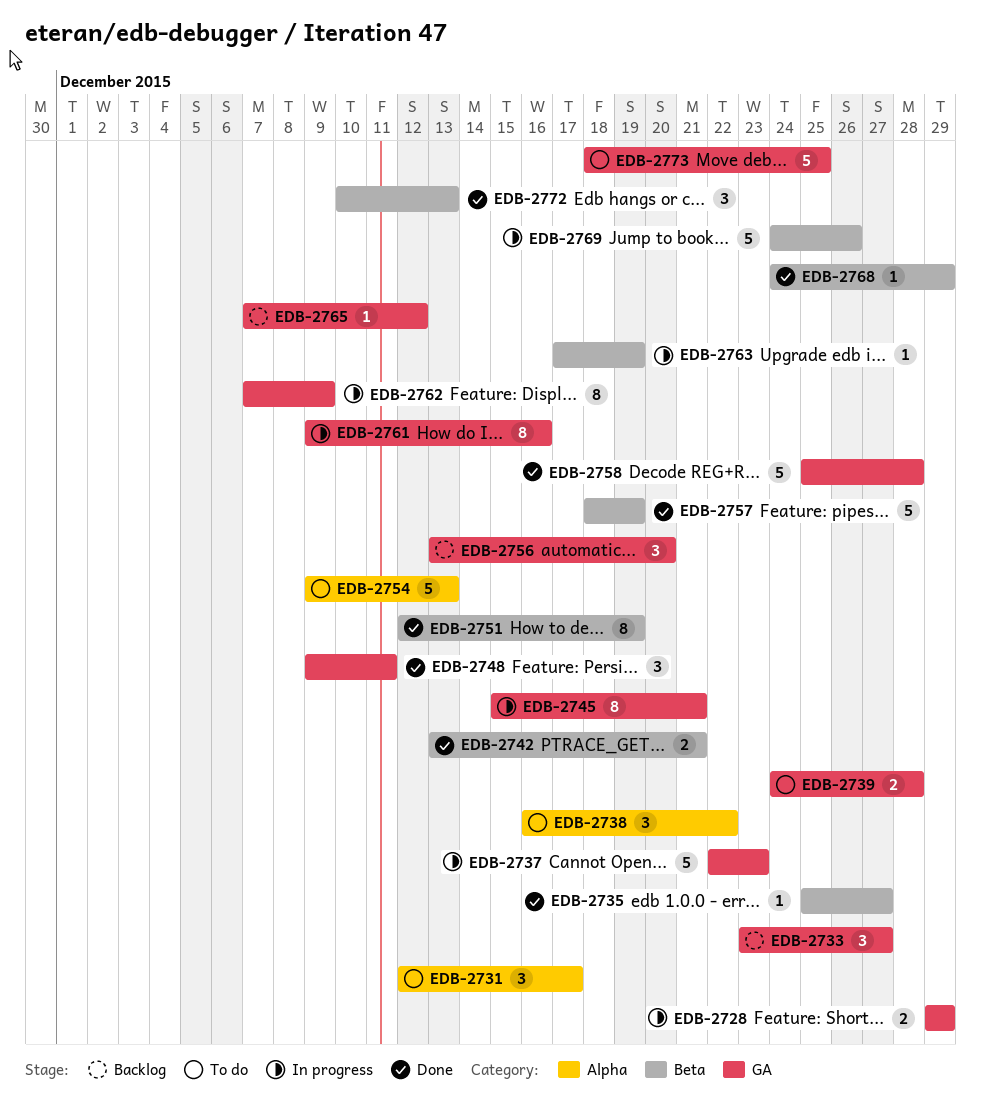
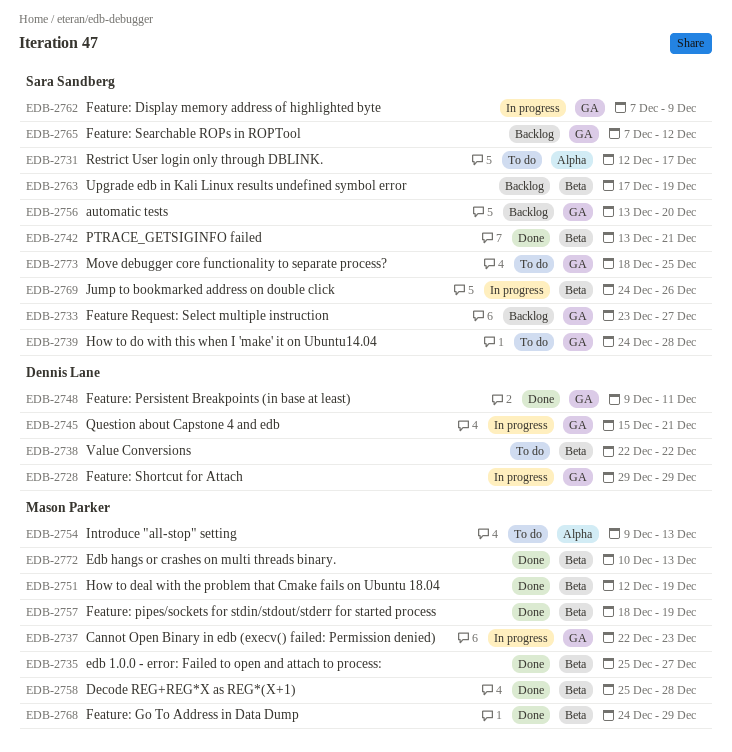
EDB-2738, label: Alpha -> Beta
EDB-2738, start: Dec 16 -> Dec 22
EDB-2758, label: GA -> Beta
EDB-2761: present -> none
EDB-2763, status: In progress -> Backlog

